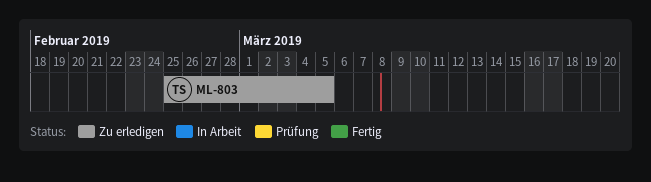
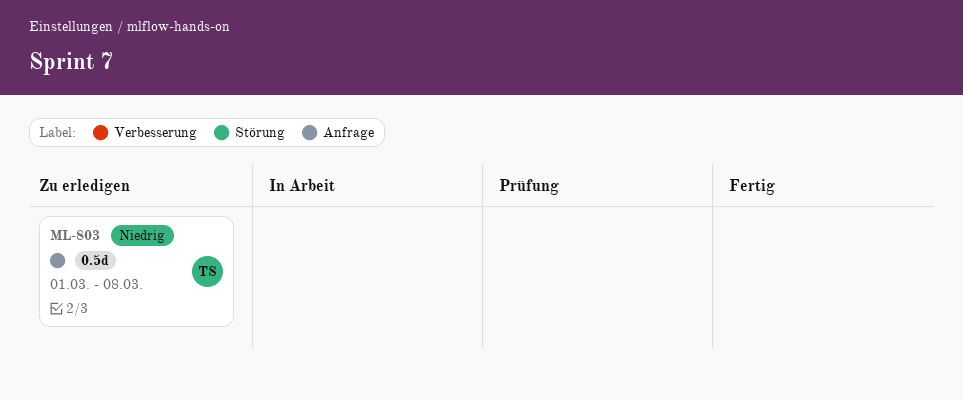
ML-803, start: Feb 25 -> Mar 1
ML-803, due: Mar 5 -> Mar 8

